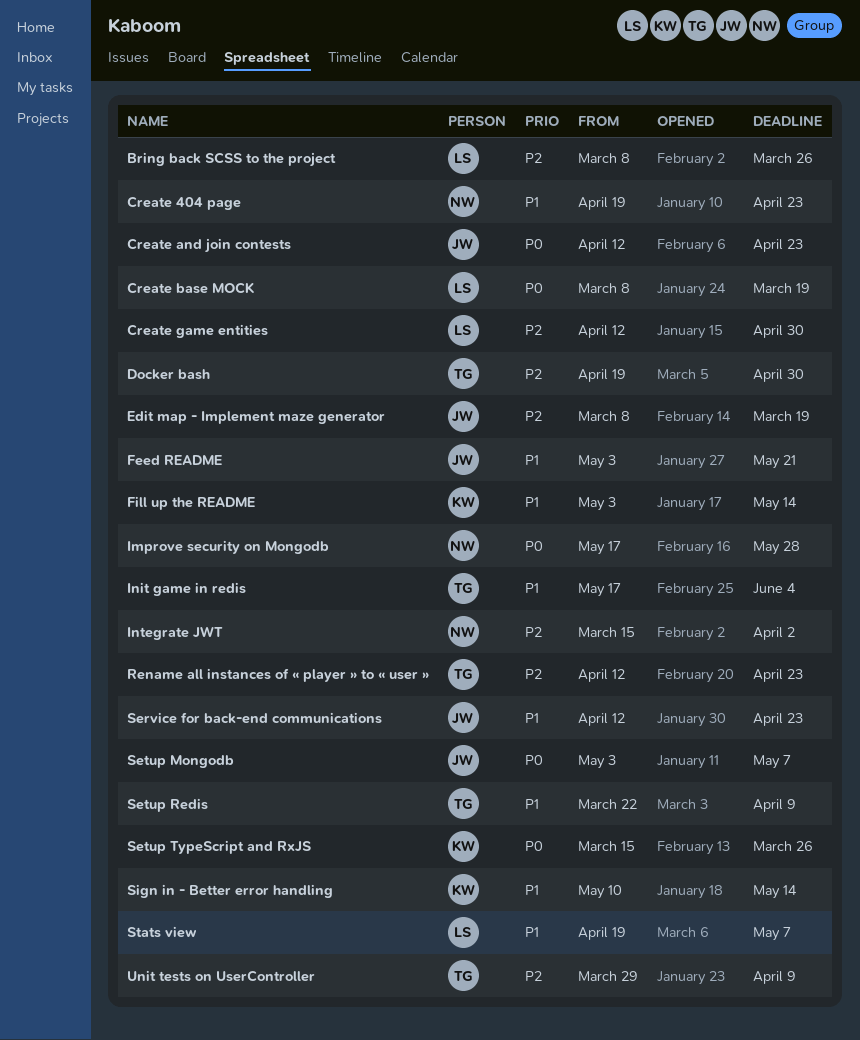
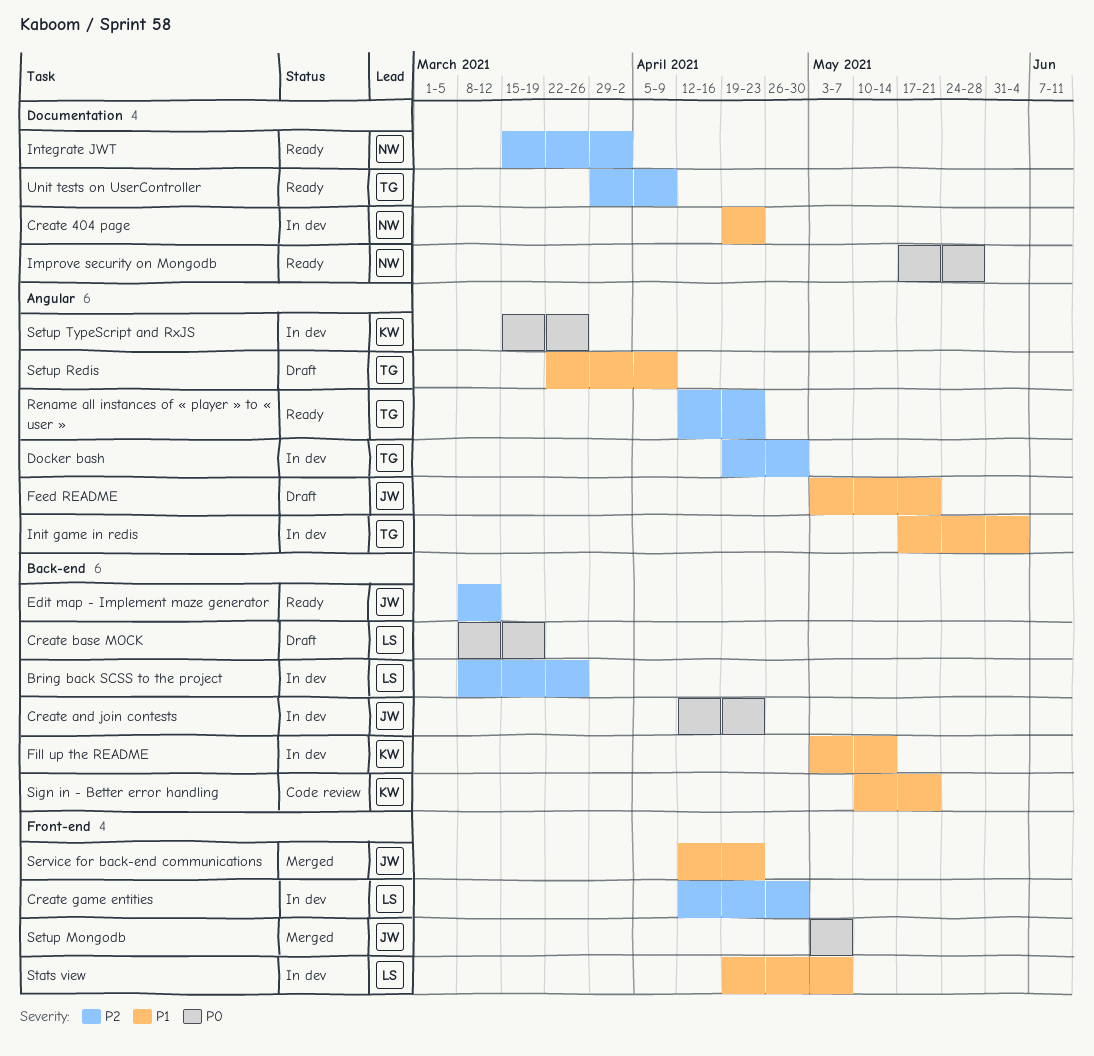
Edit map - Implement maze generator, due: Mar 19 -> Mar 12
Sign in - Better error handling, due: May 14 -> May 21

